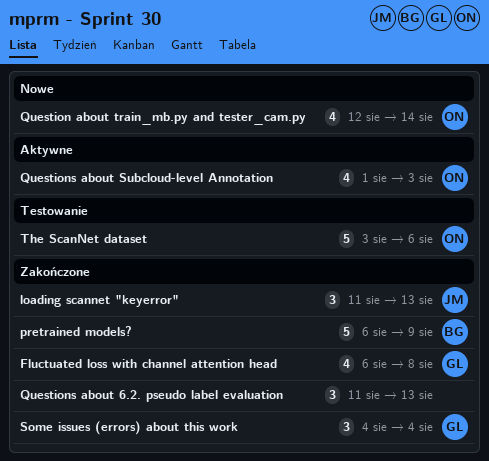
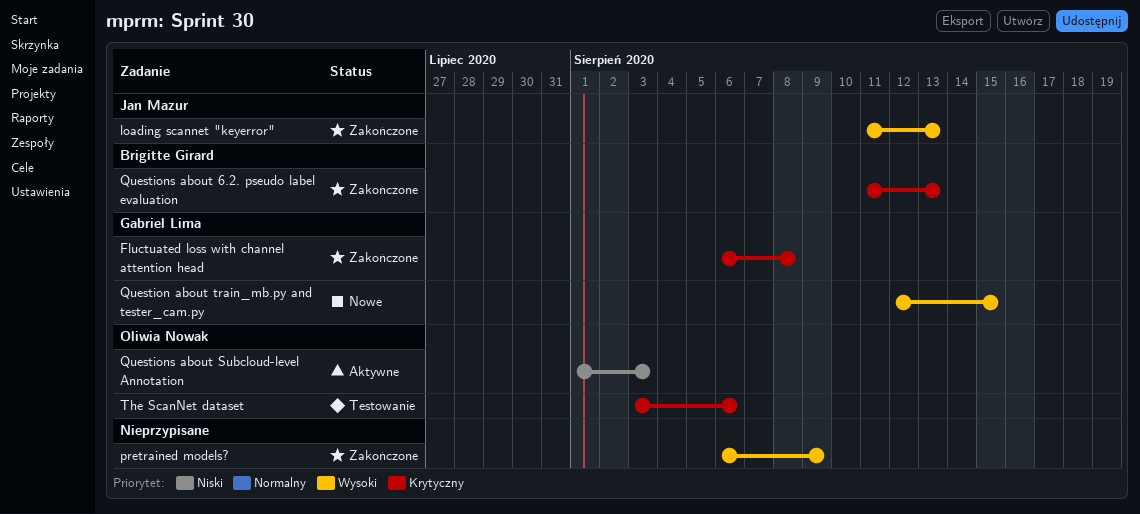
pretrained models?, owner: Brigitte Girard -> none
Question about train_mb.py and tester_cam.py, owner: Oliwia Nowak -> Gabriel Lima
Question about train_mb.py and tester_cam.py, due: Aug 14 -> Aug 15
Questions about 6.2. pseudo label evaluation, owner: none -> Brigitte Girard
Some issues (errors) about this work: present -> none

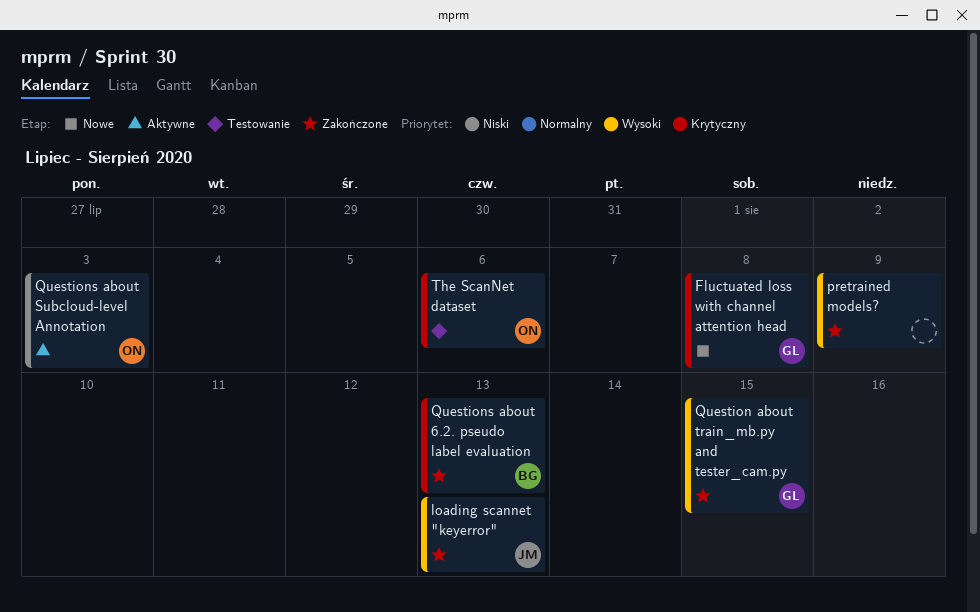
Fluctuated loss with channel attention head, status: Zakończone -> Nowe
Question about train_mb.py and tester_cam.py, status: Nowe -> Zakończone

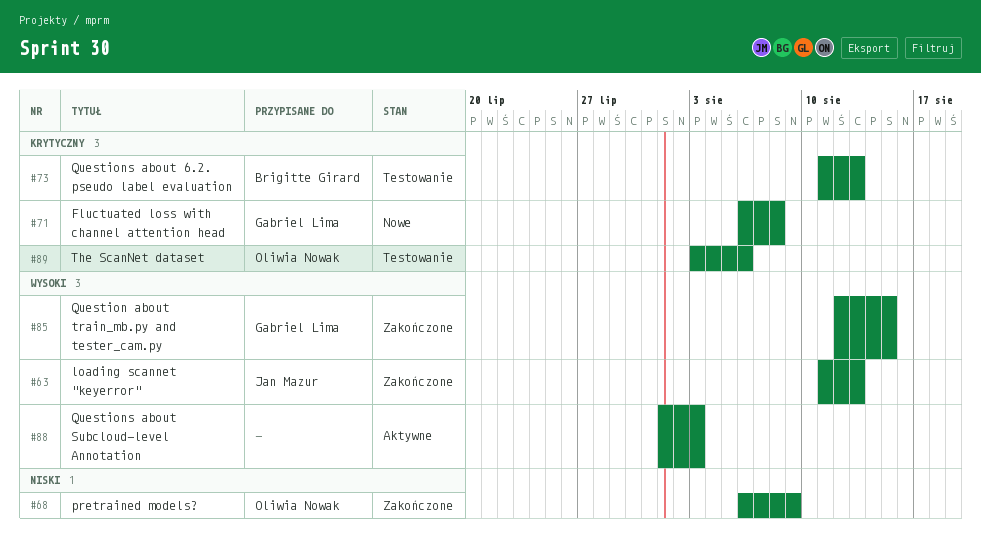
pretrained models?, owner: none -> Oliwia Nowak
pretrained models?, priority: Wysoki -> Niski
Questions about 6.2. pseudo label evaluation, status: Zakończone -> Testowanie
Questions about Subcloud-level Annotation, owner: Oliwia Nowak -> none
Questions about Subcloud-level Annotation, priority: Niski -> Wysoki

